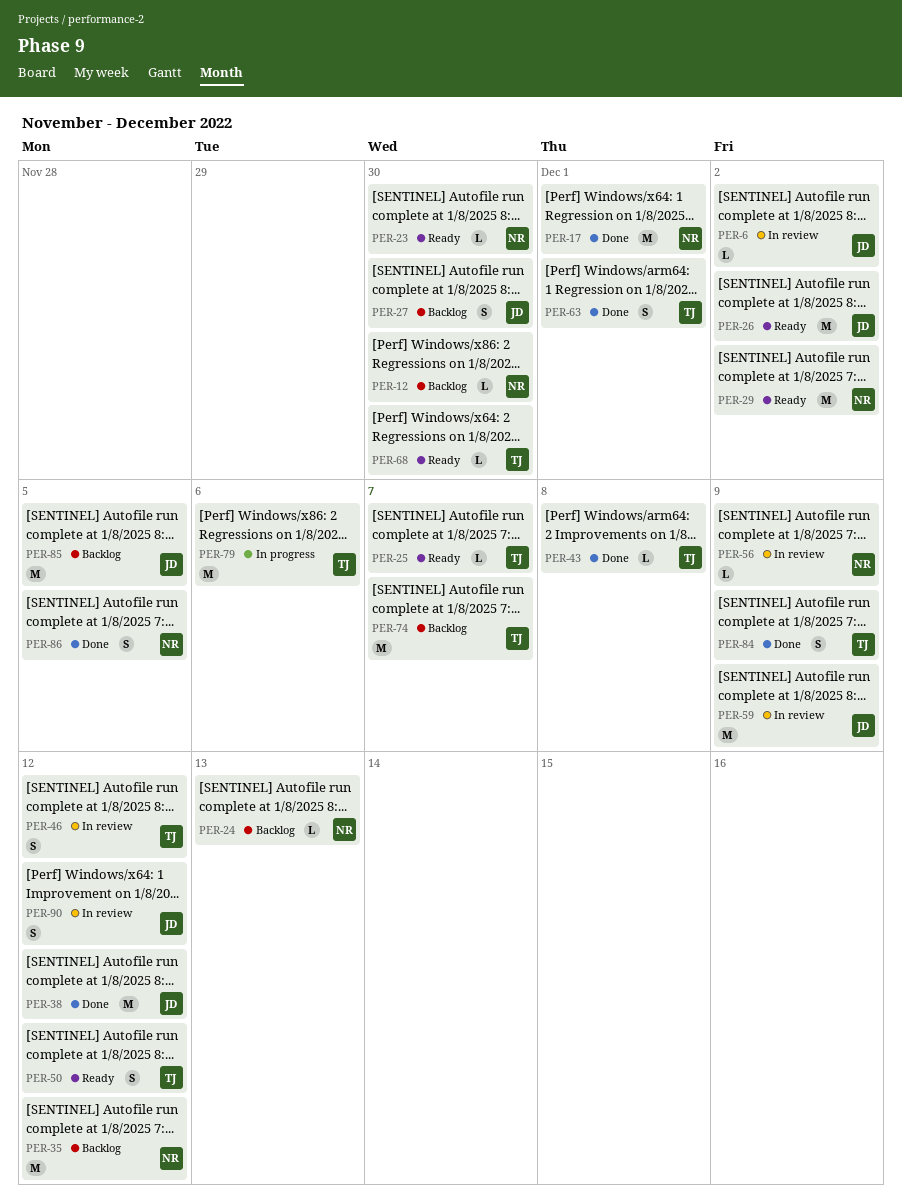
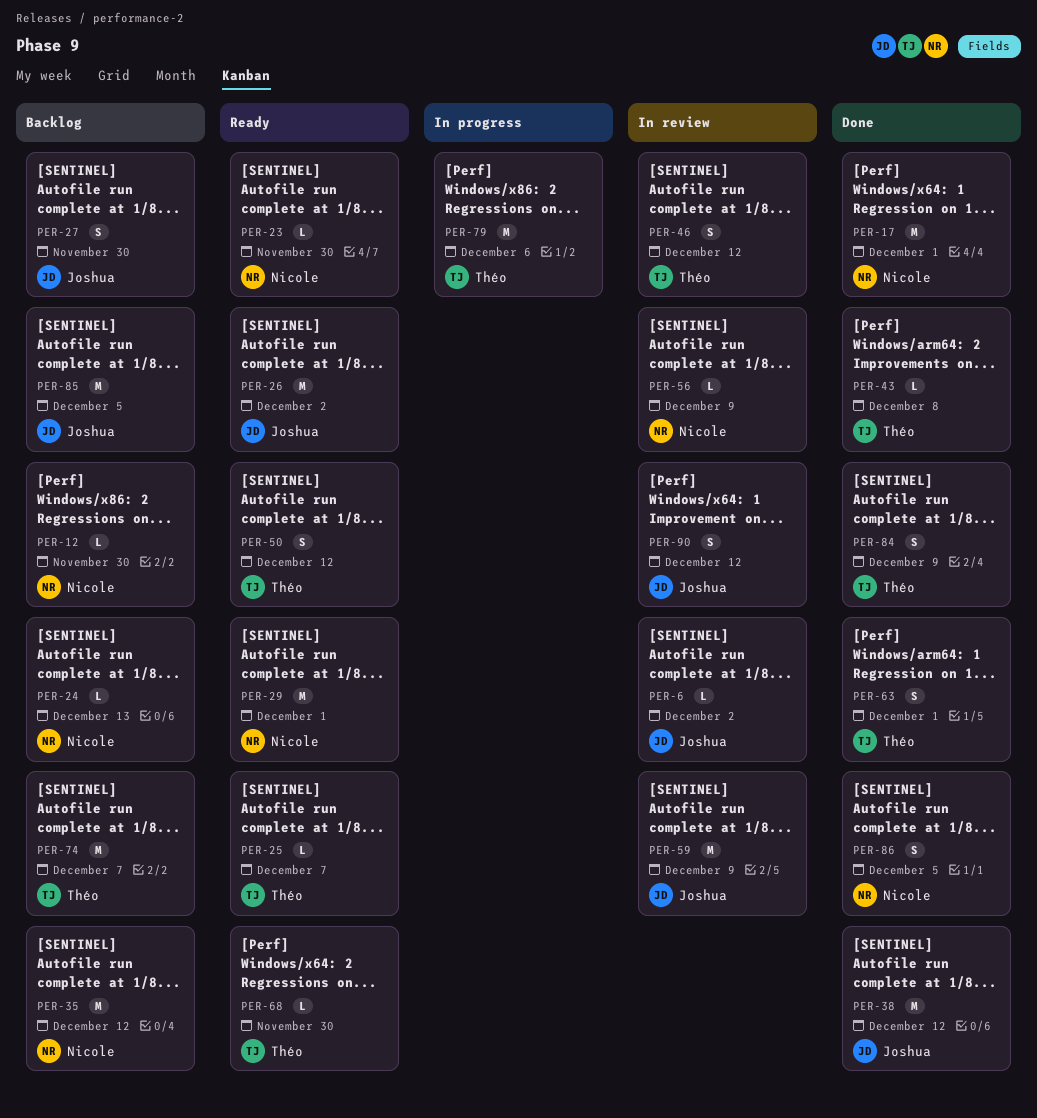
PER-29, due: Dec 2 -> Dec 1

